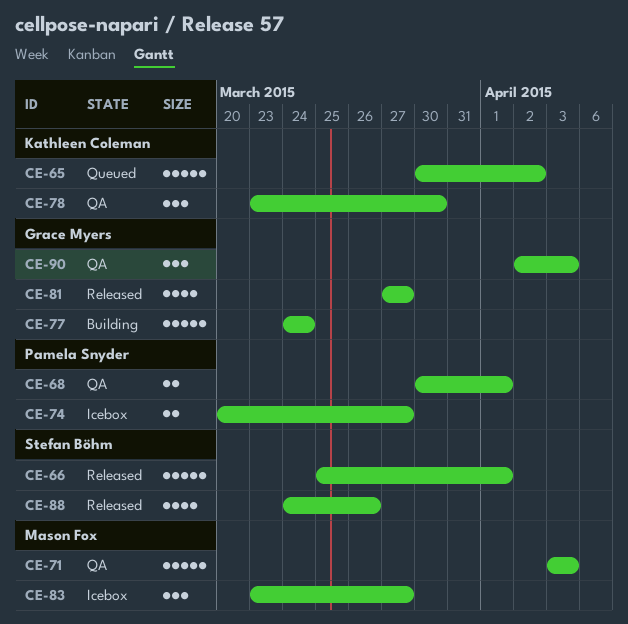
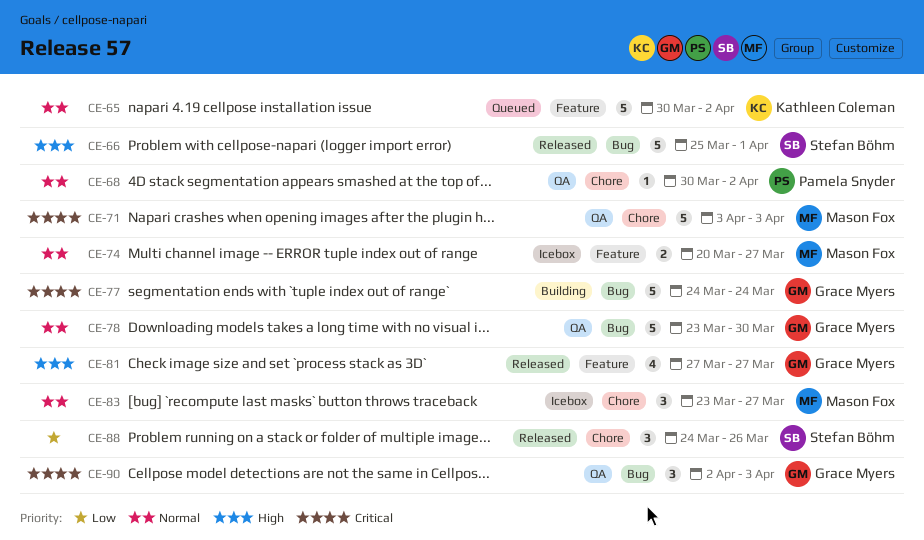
CE-68, estimate: 2 -> 1
CE-68, due: Apr 1 -> Apr 2
CE-74, owner: Pamela Snyder -> Mason Fox
CE-78, owner: Kathleen Coleman -> Grace Myers
CE-78, estimate: 3 -> 5
CE-88, estimate: 4 -> 3

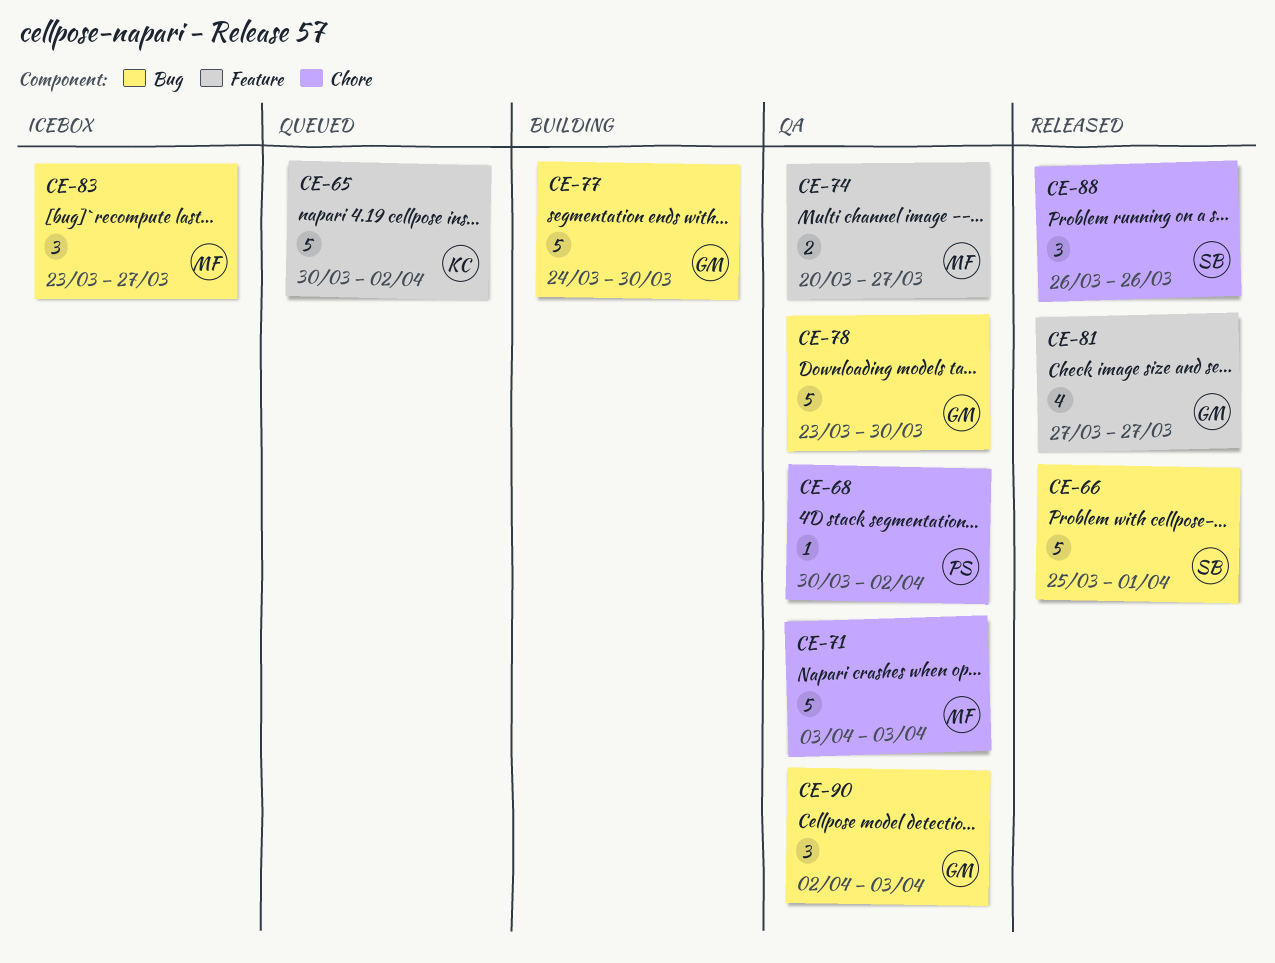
CE-74, status: Icebox -> QA
CE-77, due: Mar 24 -> Mar 30
CE-83, label: Chore -> Bug
CE-88, start: Mar 24 -> Mar 26

